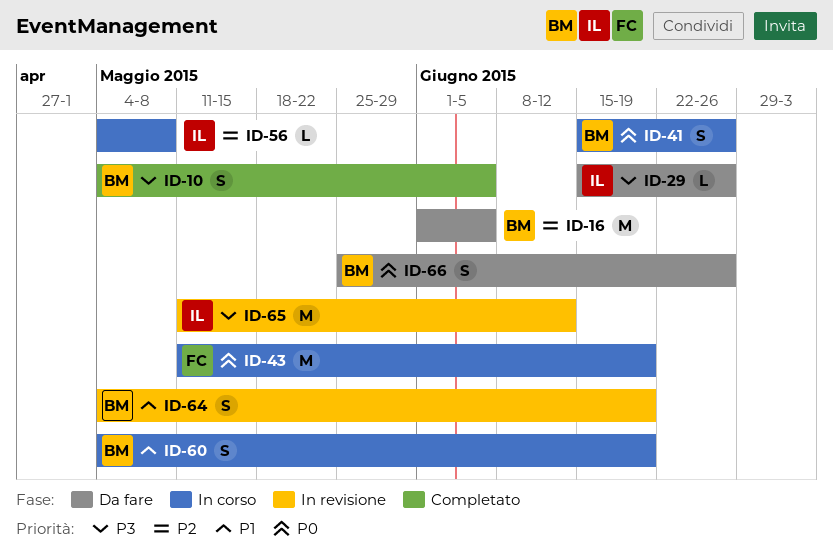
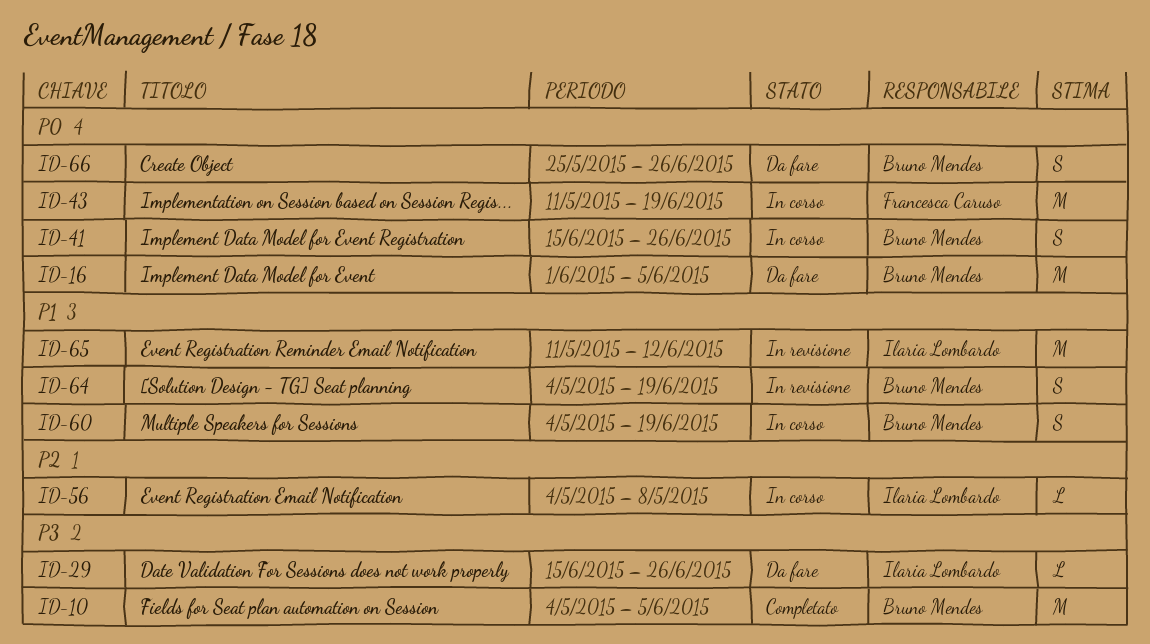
ID-10, estimate: S -> M
ID-16, priority: P2 -> P0
ID-65, priority: P3 -> P1

